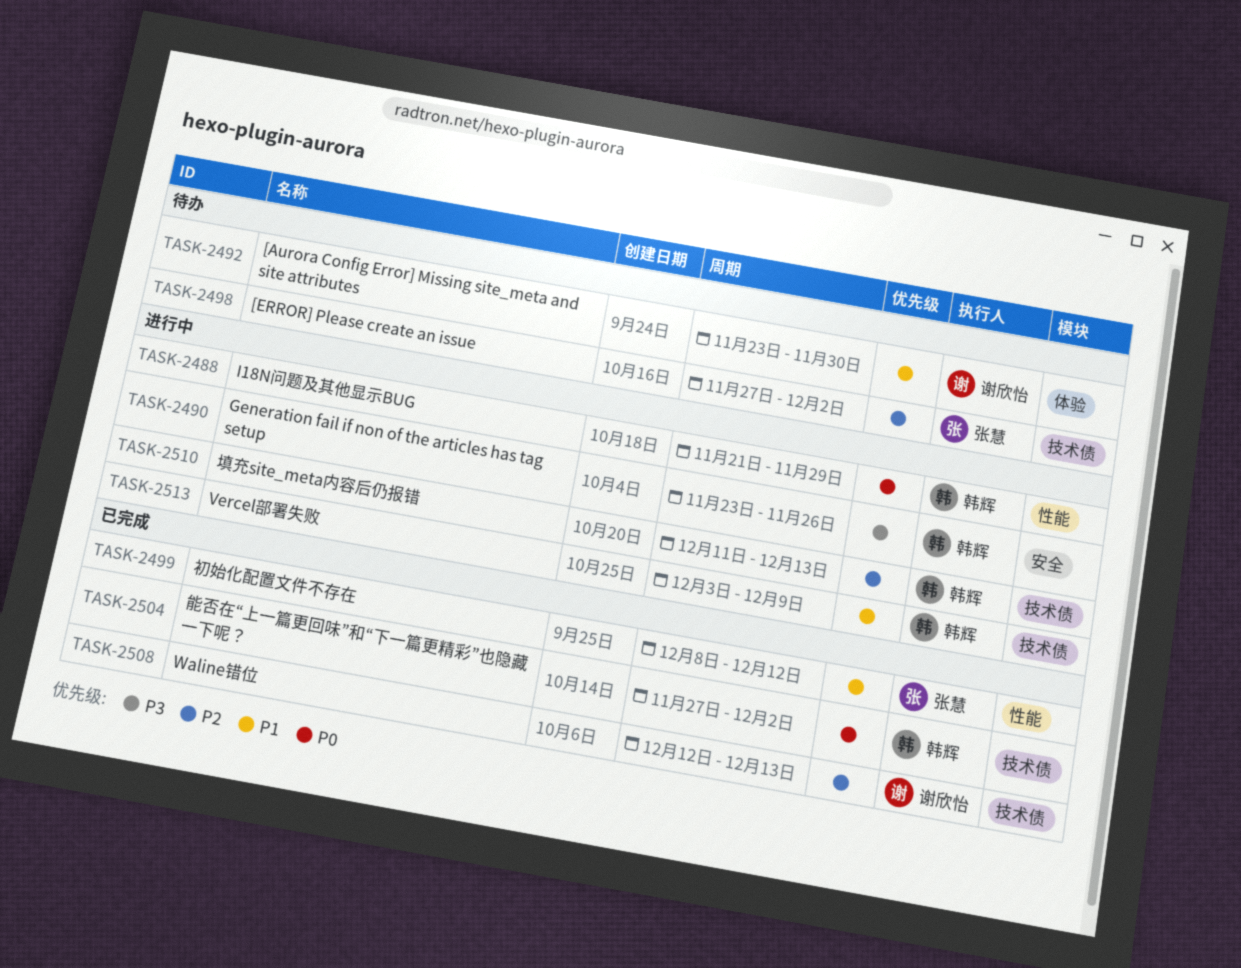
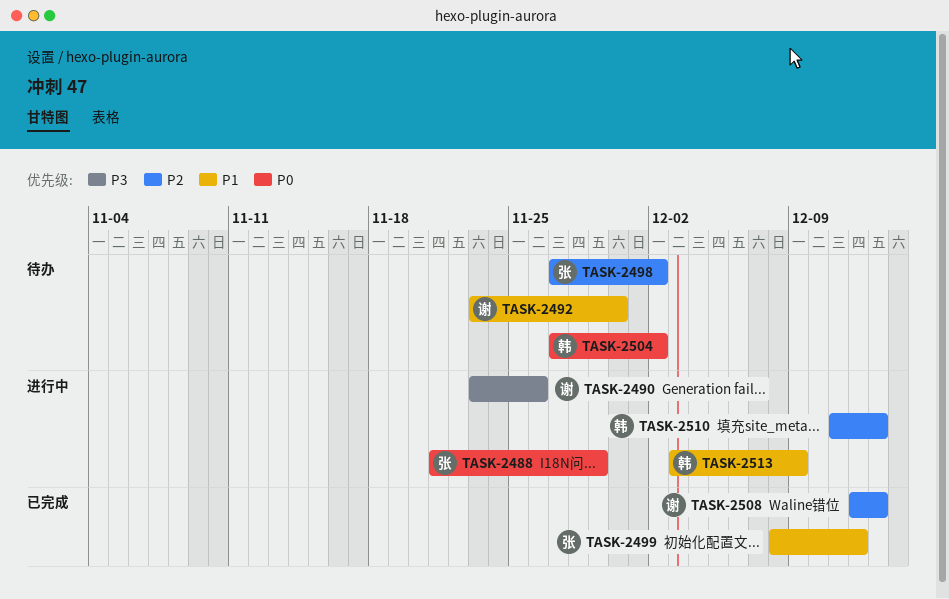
TASK-2488, owner: 韩辉 -> 张慧
TASK-2490, owner: 韩辉 -> 谢欣怡
TASK-2504, status: 已完成 -> 待办

